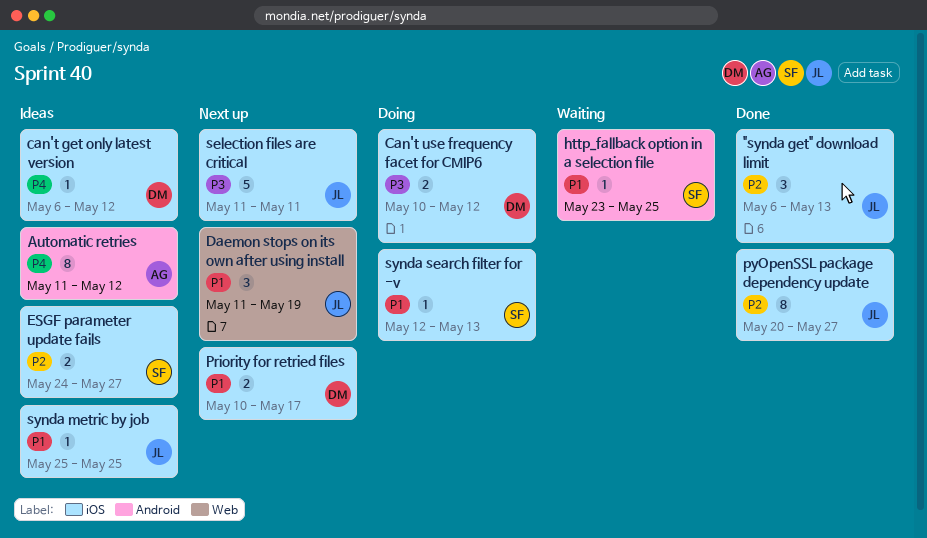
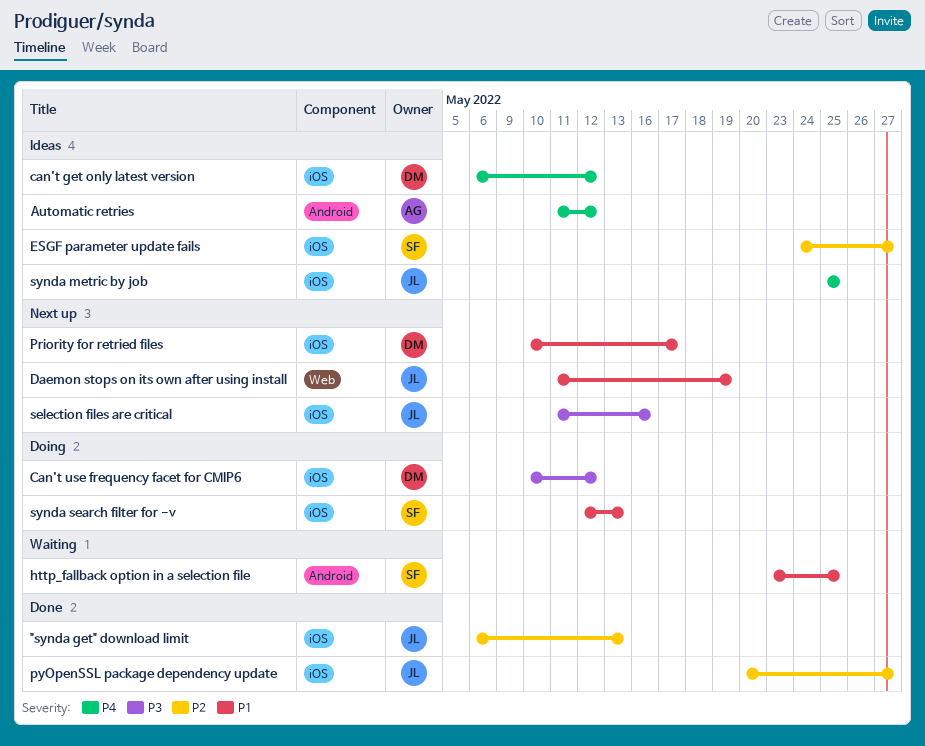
selection files are critical, due: May 11 -> May 16
synda metric by job, priority: P1 -> P4

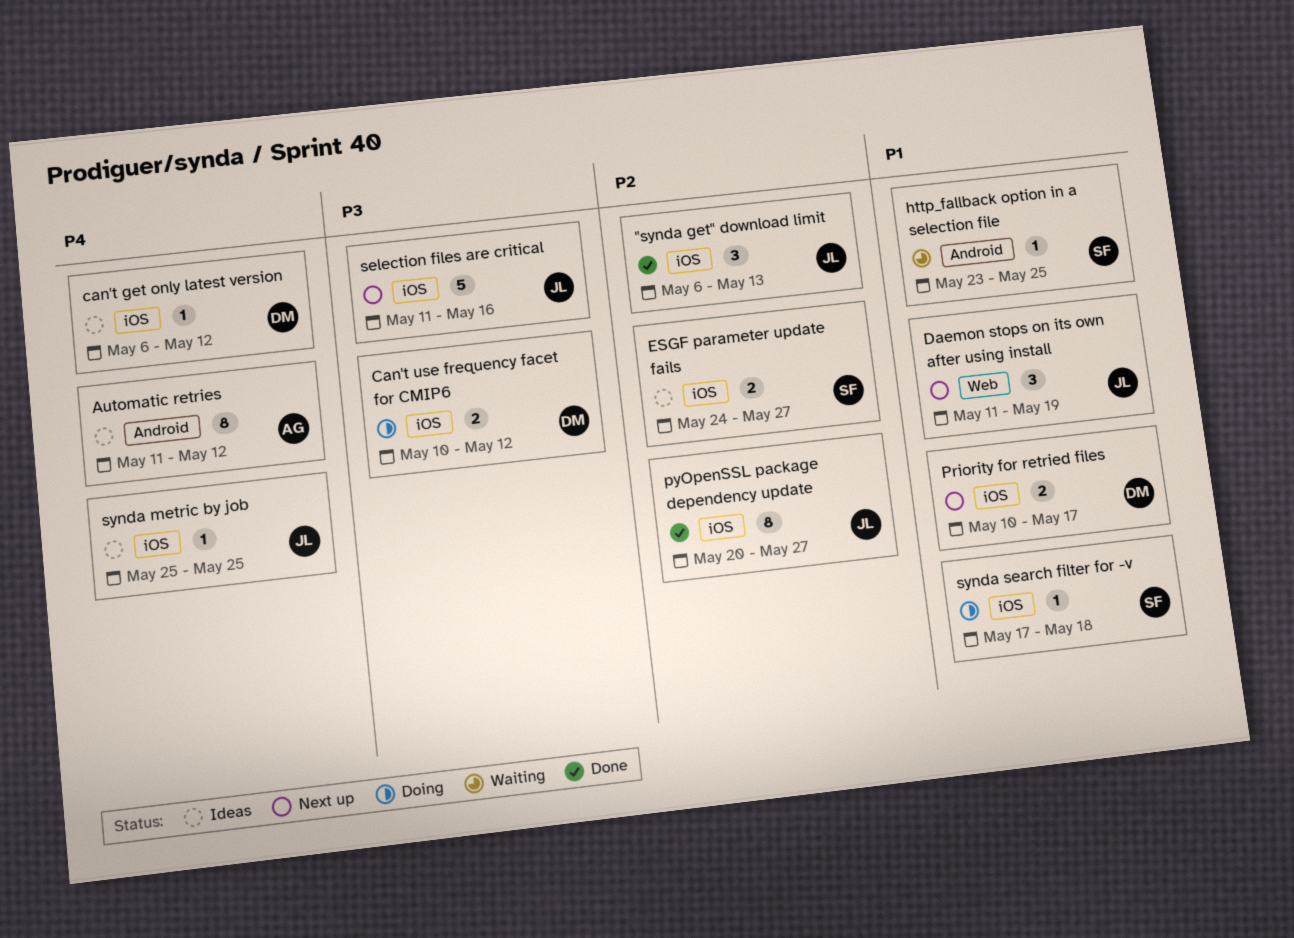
synda search filter for -v, start: May 12 -> May 17
synda search filter for -v, due: May 13 -> May 18

